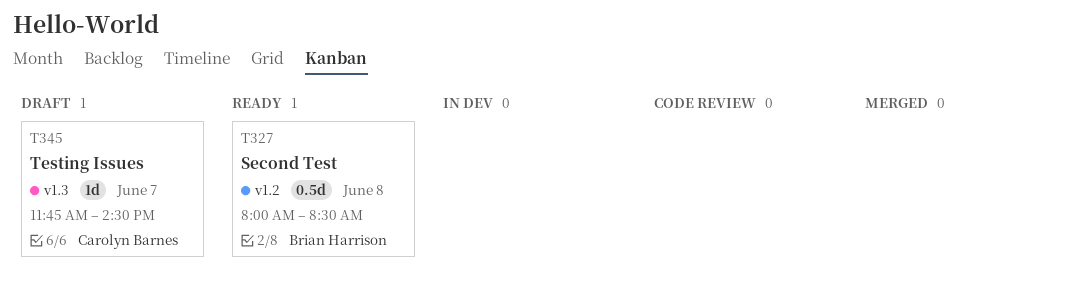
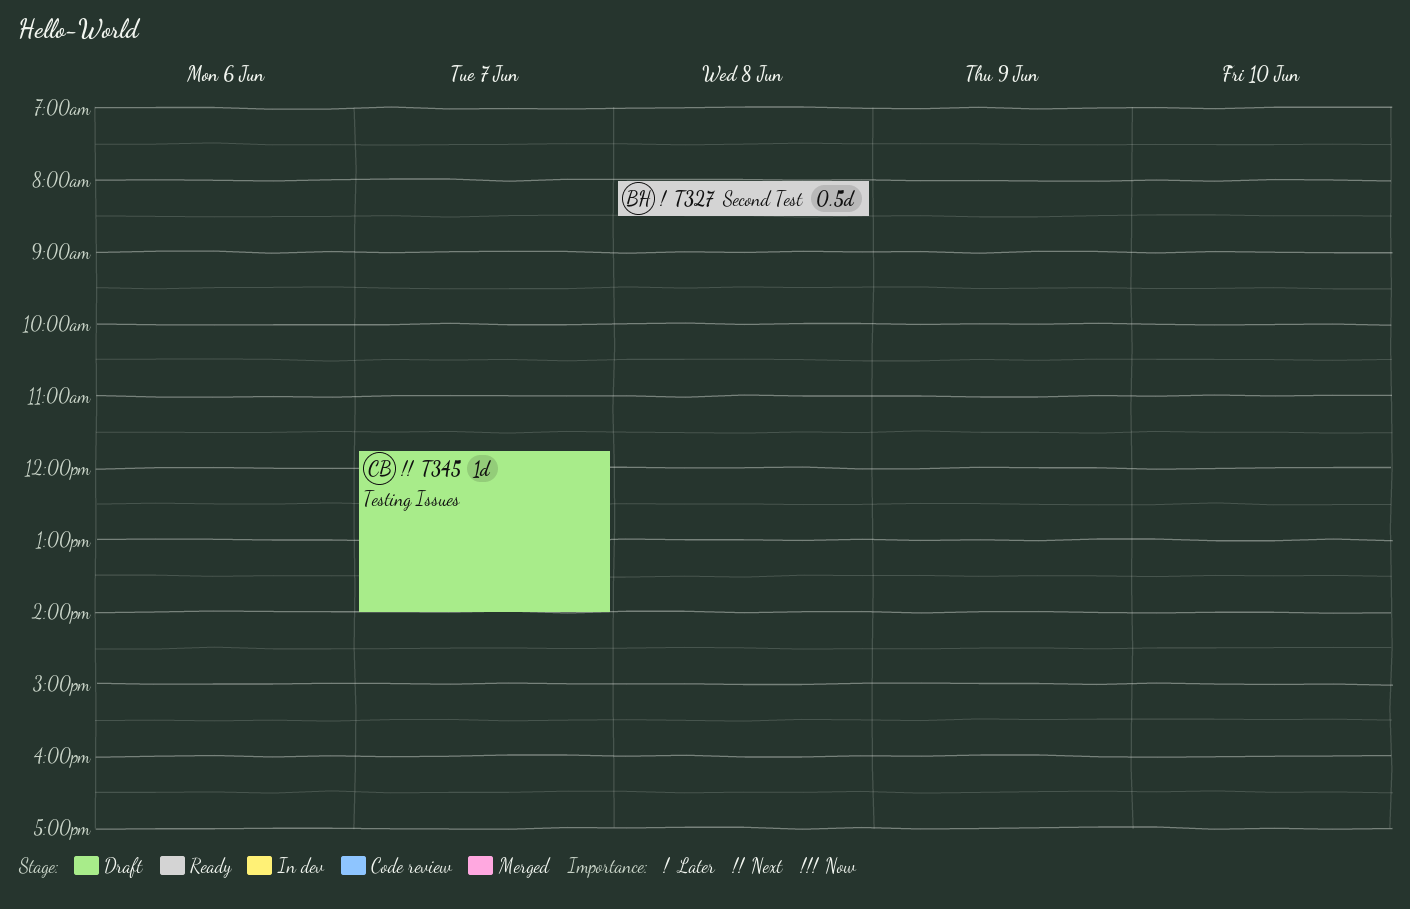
T345, ends: 14:30 -> 14:00

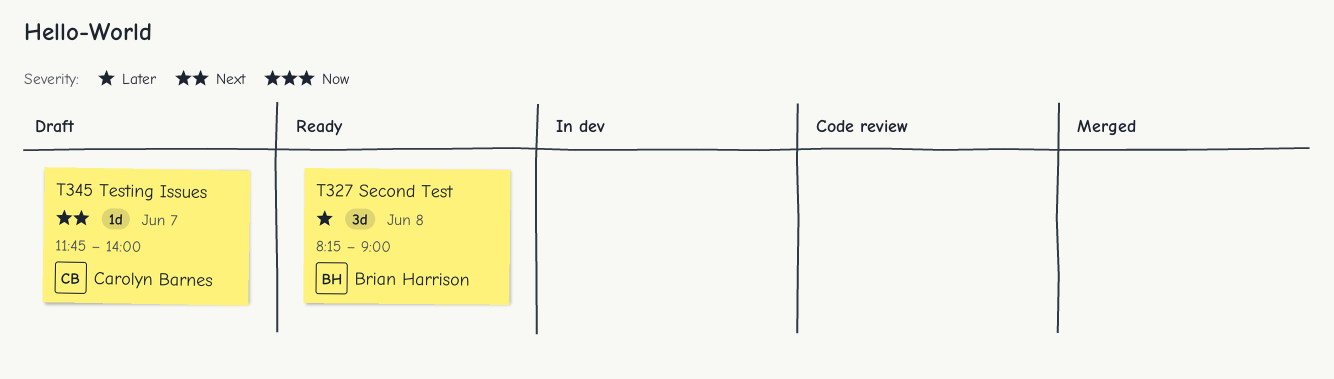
T327, estimate: 0.5d -> 3d
T327, begins: 08:00 -> 08:15
T327, ends: 08:30 -> 09:00

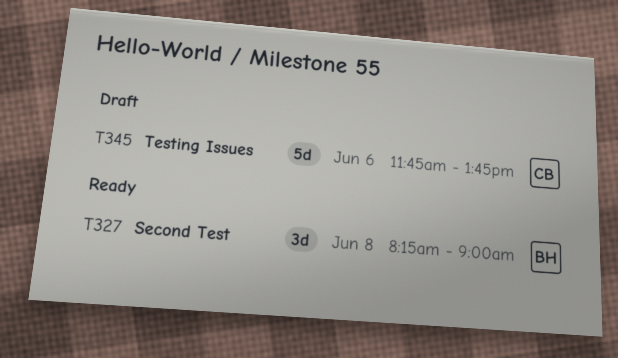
T345, estimate: 1d -> 5d
T345, day: Jun 7 -> Jun 6
T345, ends: 14:00 -> 13:45

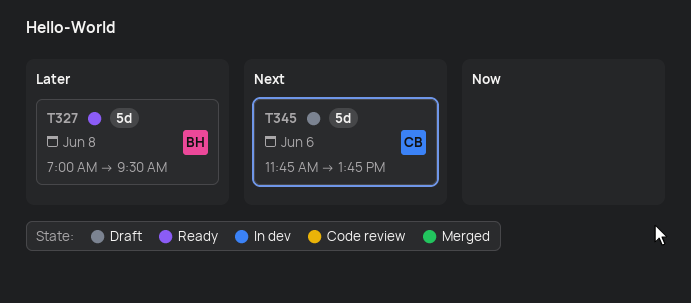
T327, estimate: 3d -> 5d
T327, begins: 08:15 -> 07:00
T327, ends: 09:00 -> 09:30

